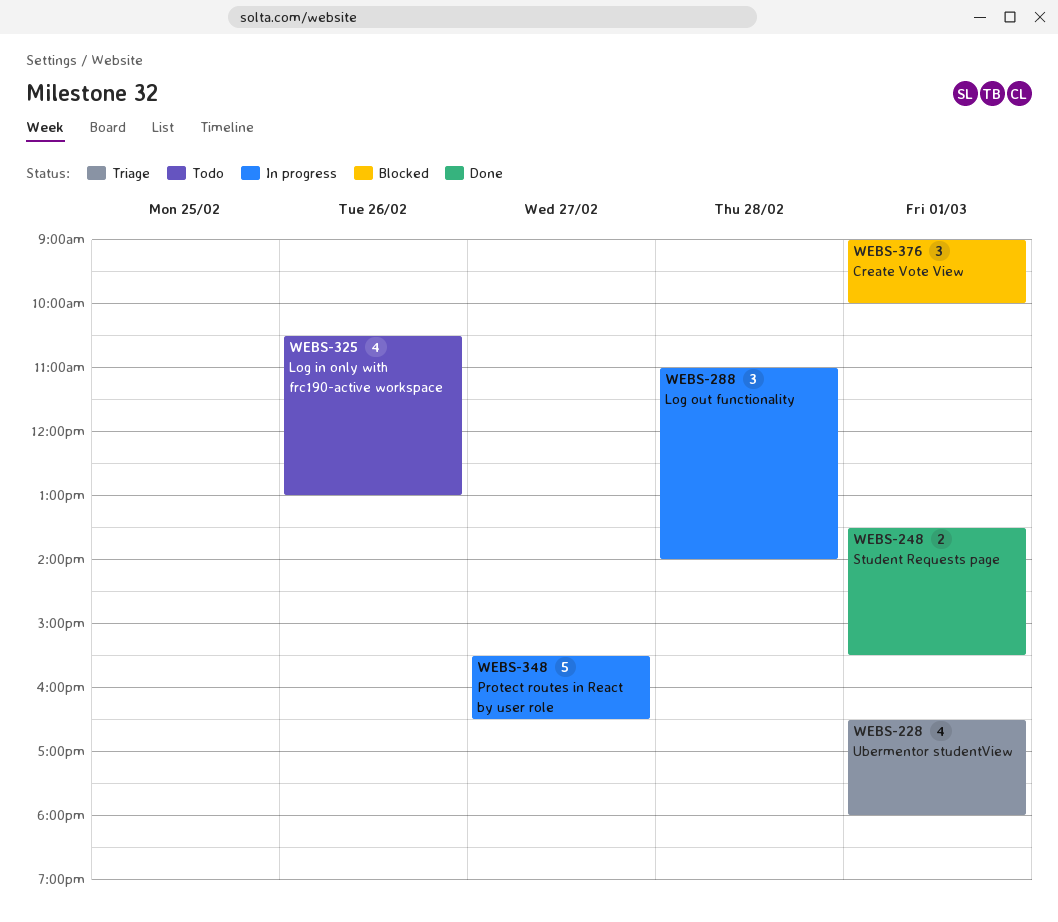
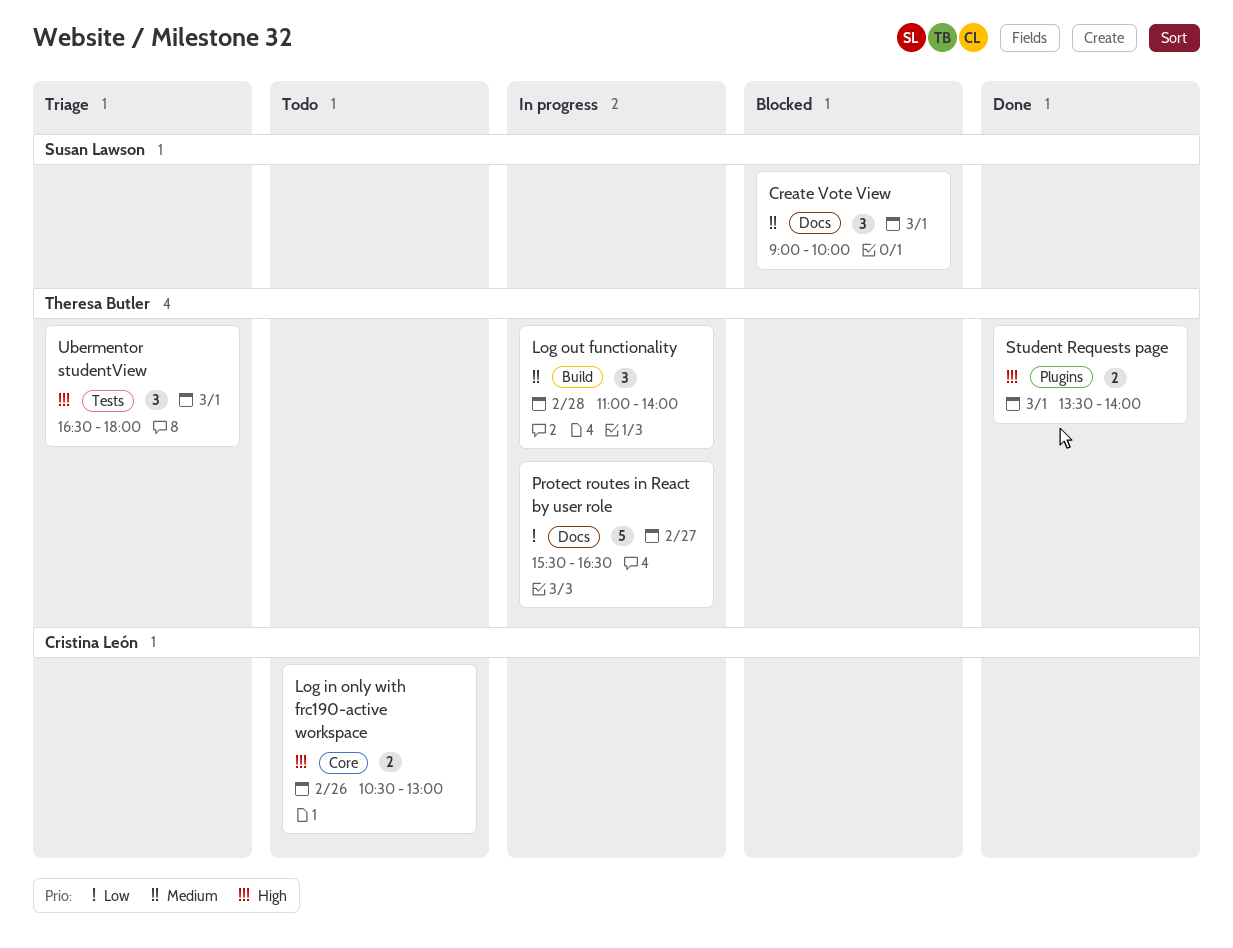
Log in only with frc190-active workspace, estimate: 4 -> 2
Student Requests page, ends: 15:30 -> 14:00
Ubermentor studentView, estimate: 4 -> 3

